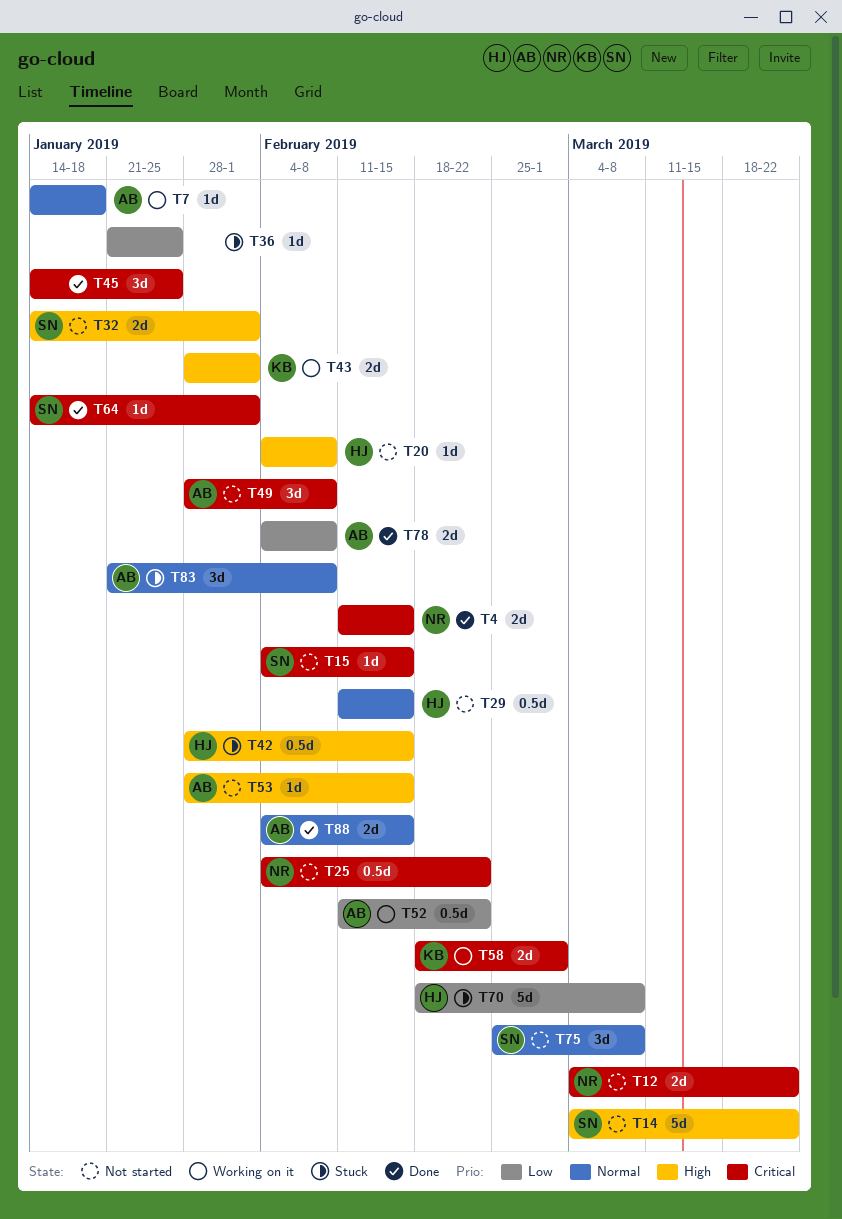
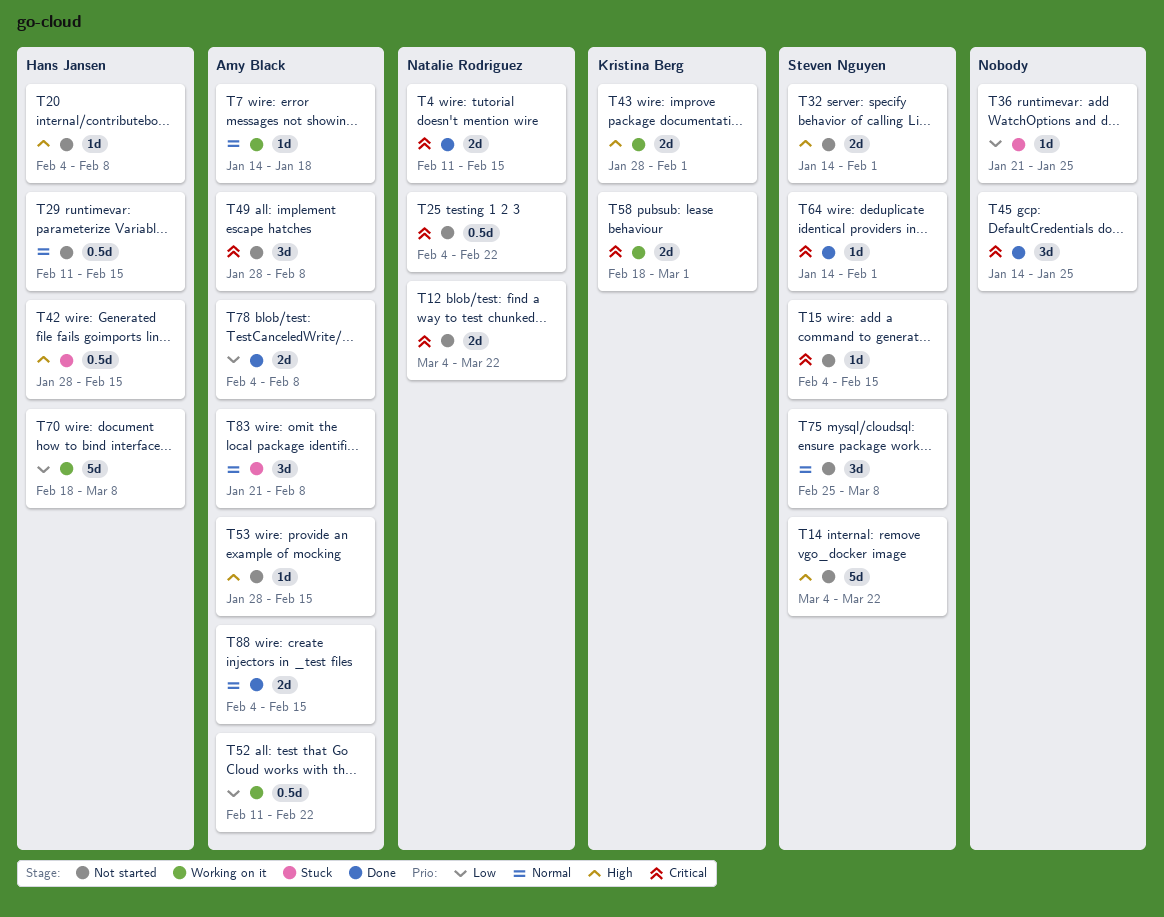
T70, status: Stuck -> Working on it

